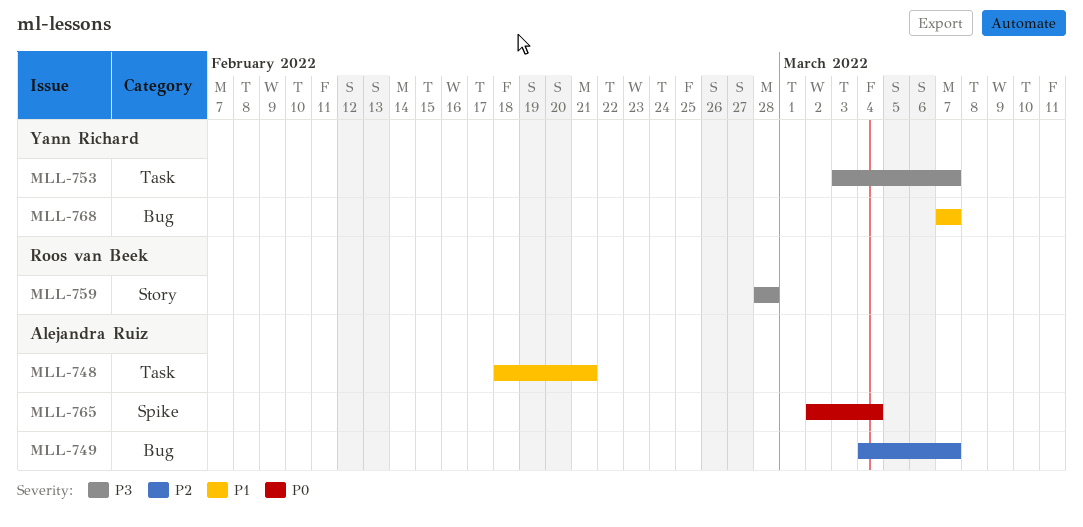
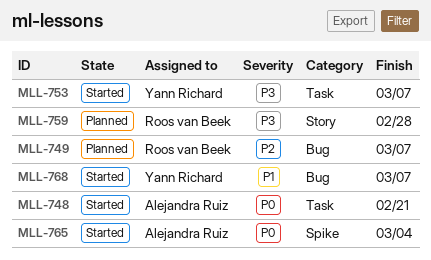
MLL-748, priority: P1 -> P0
MLL-749, owner: Alejandra Ruiz -> Roos van Beek

